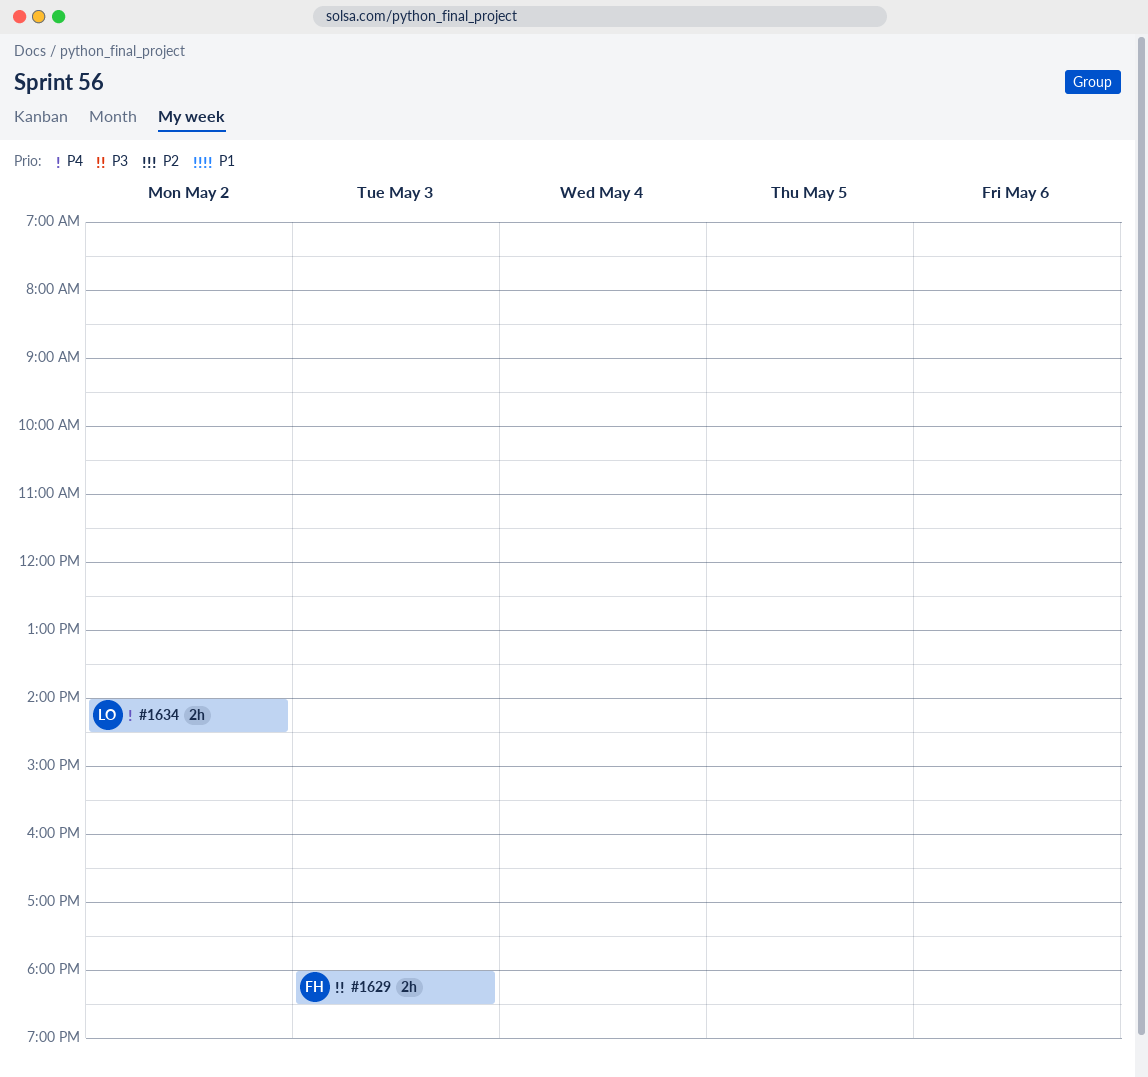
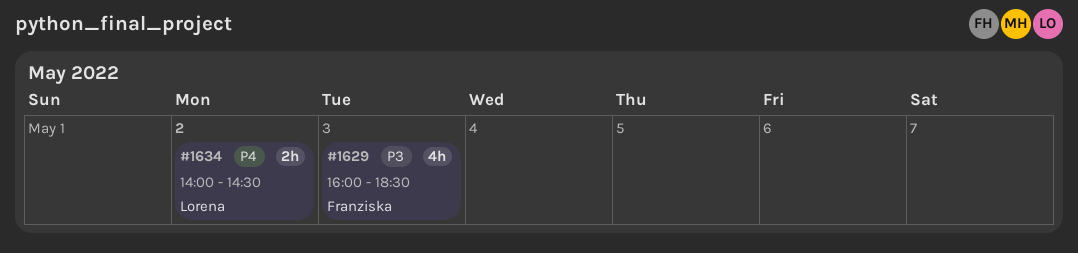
#1629, estimate: 2h -> 4h
#1629, begins: 18:00 -> 16:00

